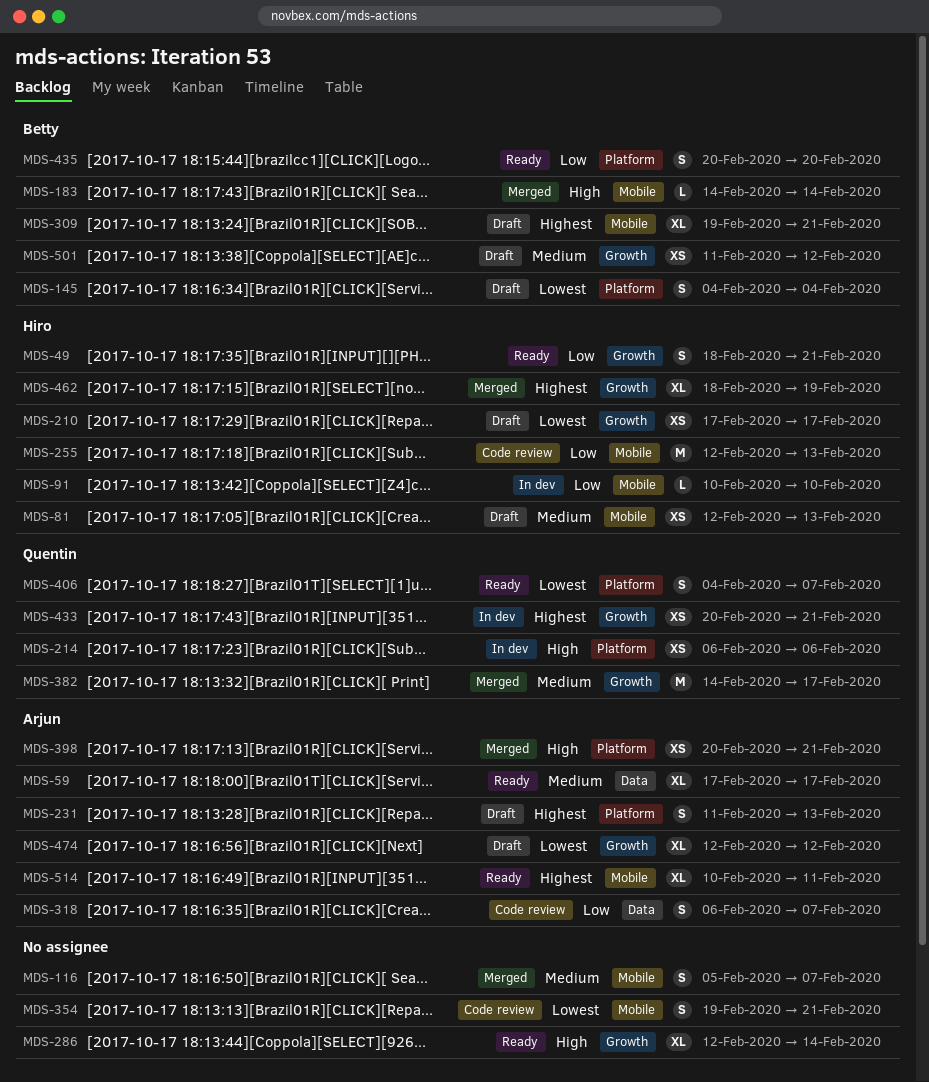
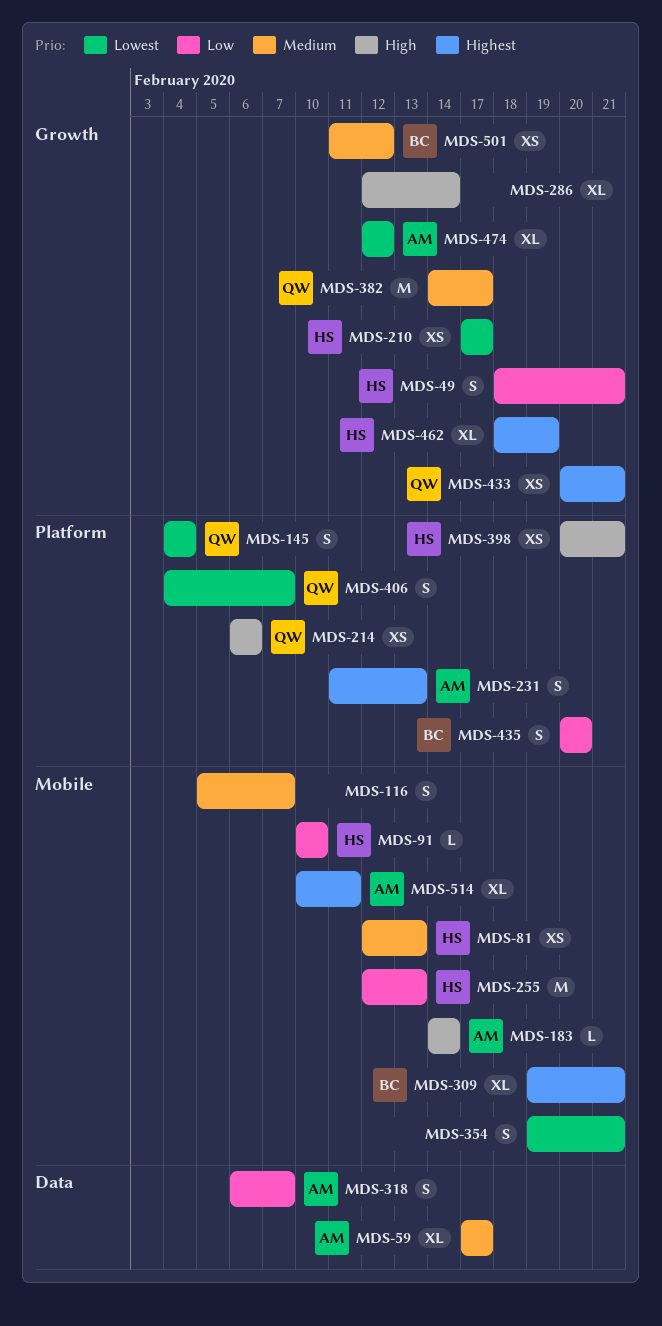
MDS-145, owner: Betty -> Quentin
MDS-183, owner: Betty -> Arjun
MDS-398, owner: Arjun -> Hiro

